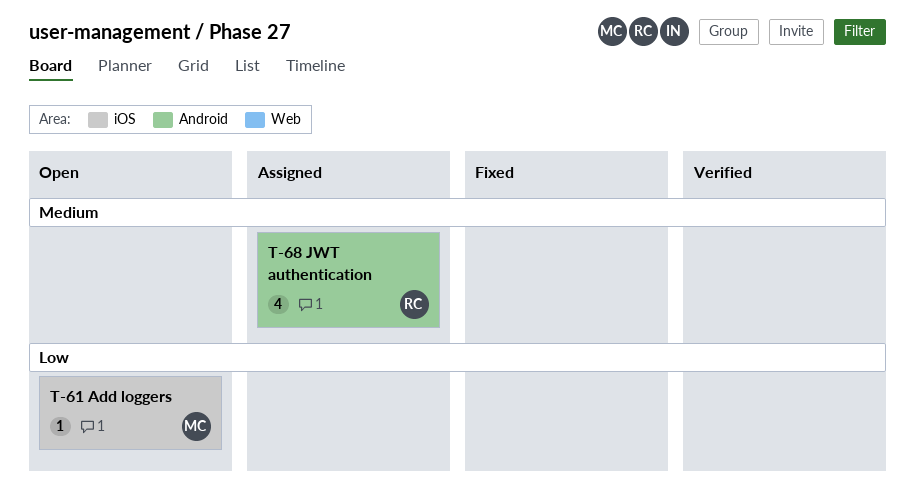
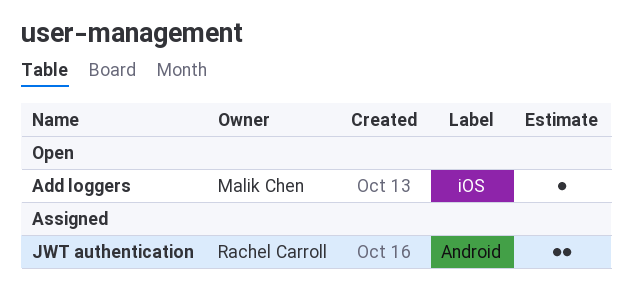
JWT authentication, estimate: 4 -> 2

